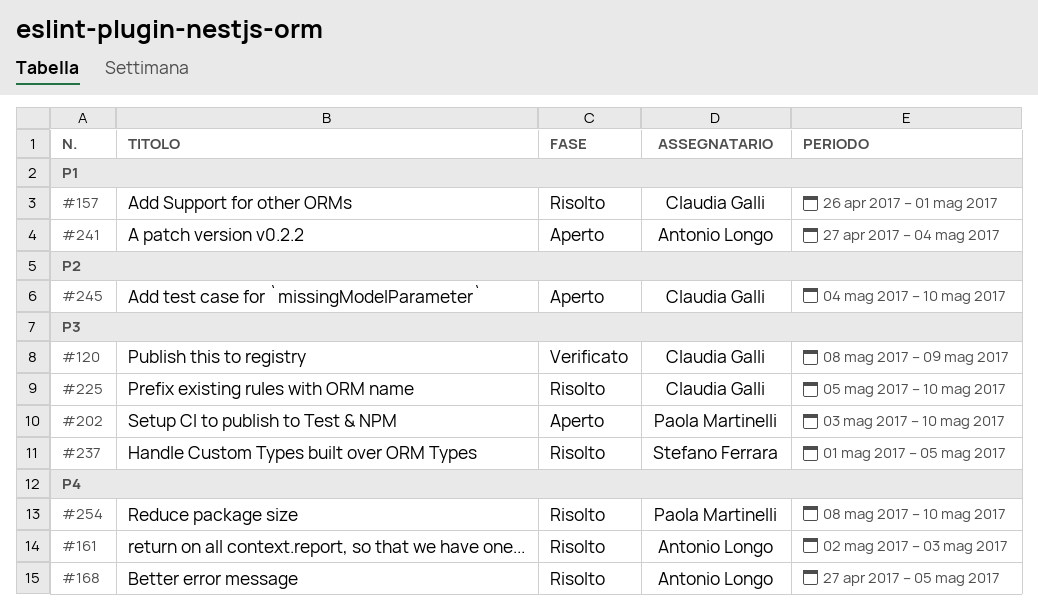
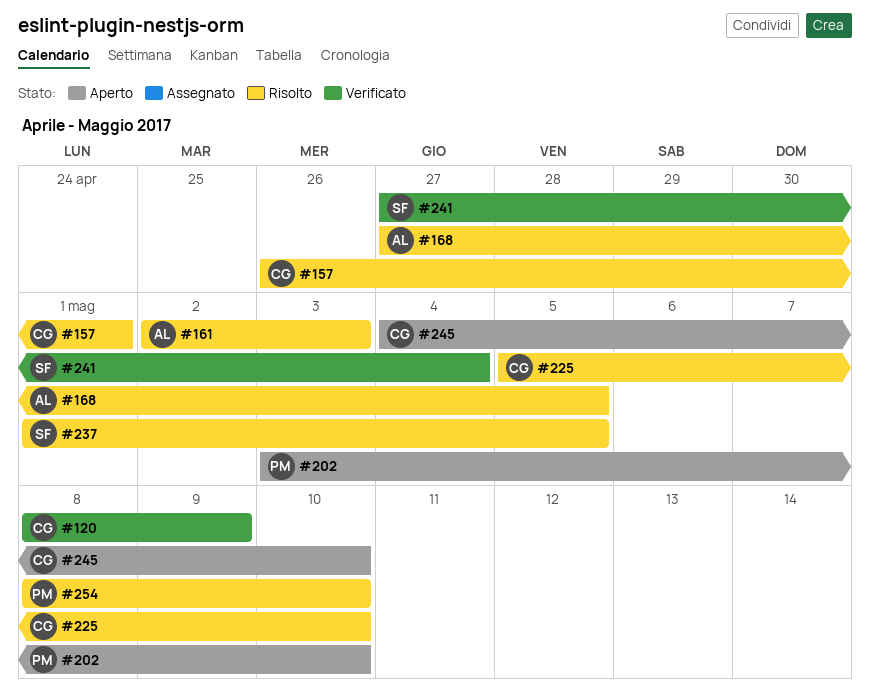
#241, status: Aperto -> Verificato
#241, owner: Antonio Longo -> Stefano Ferrara

